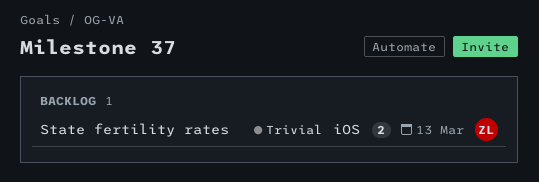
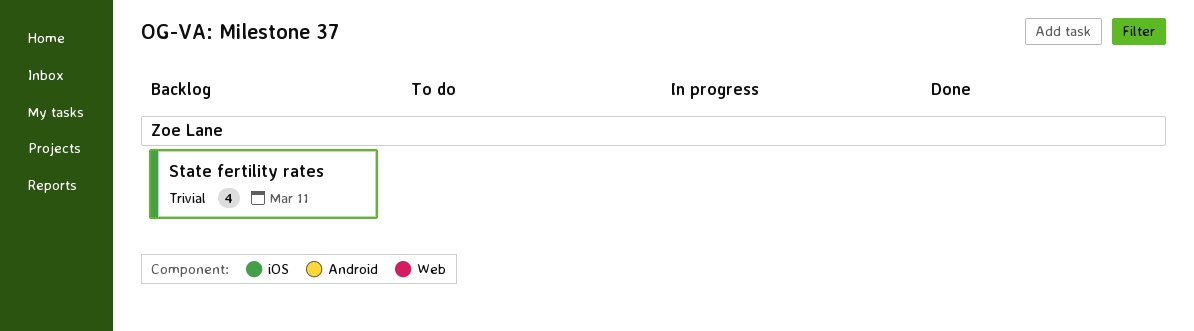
State fertility rates, estimate: 2 -> 4
State fertility rates, due: Mar 13 -> Mar 11

